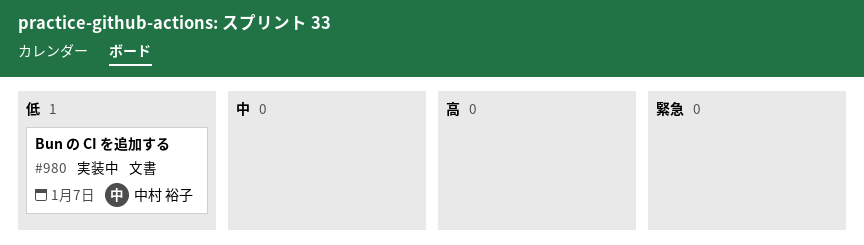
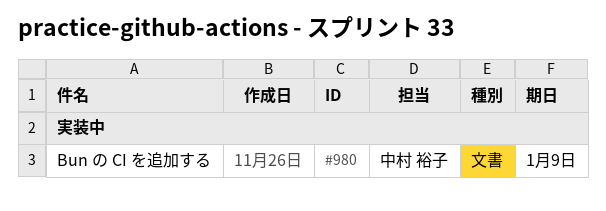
#980, due: Jan 7 -> Jan 9

